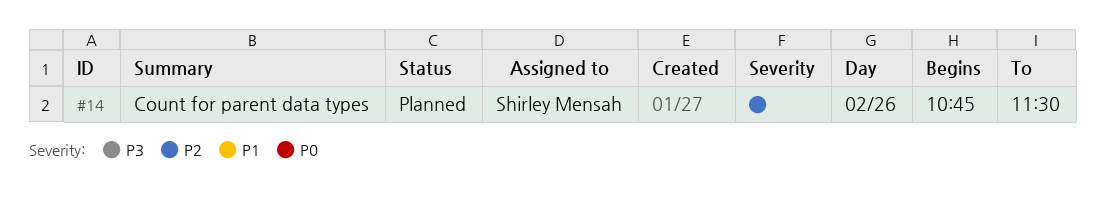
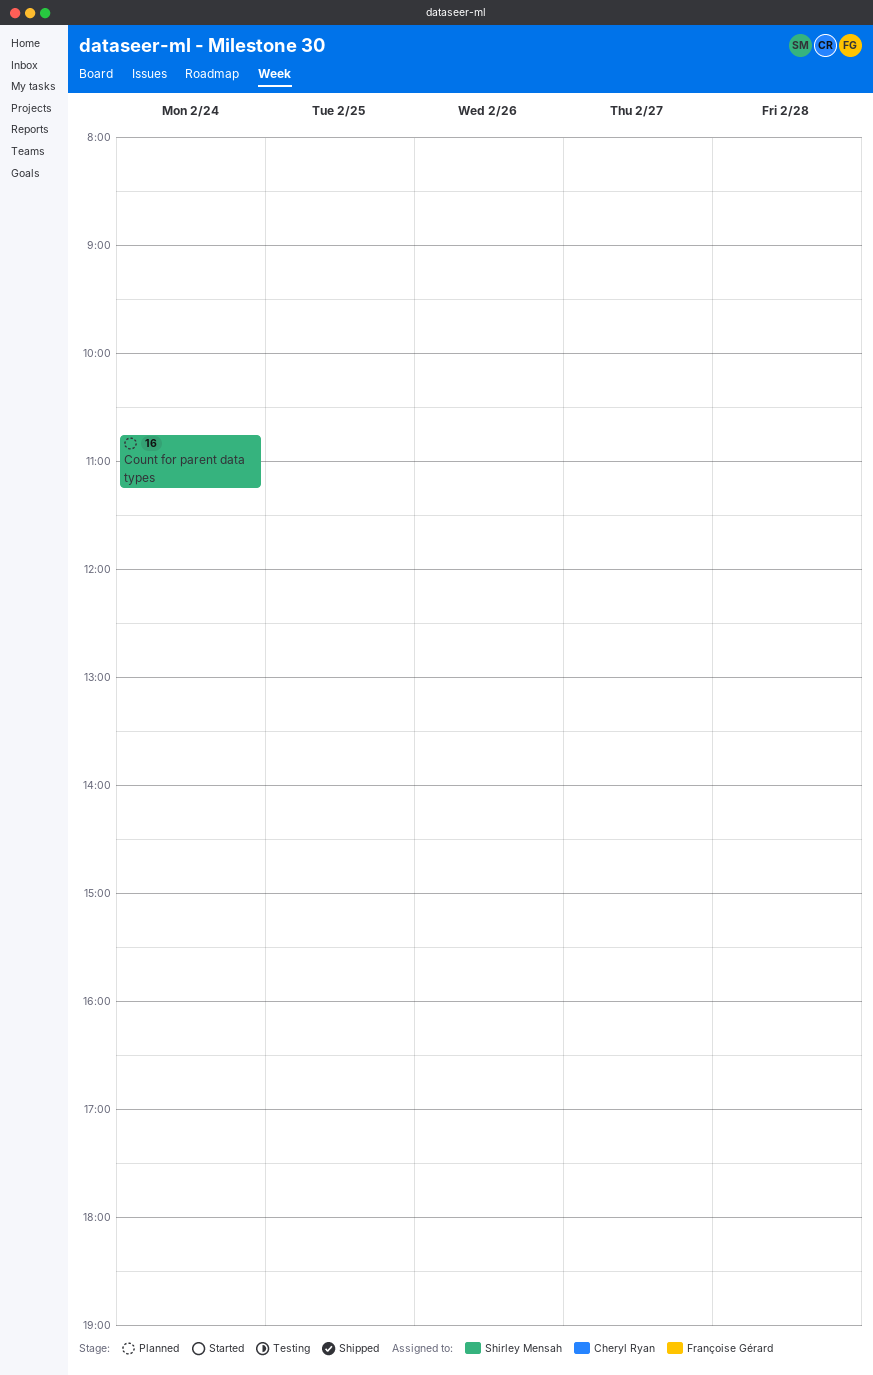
Count for parent data types, day: Feb 26 -> Feb 24
Count for parent data types, ends: 11:30 -> 11:15

